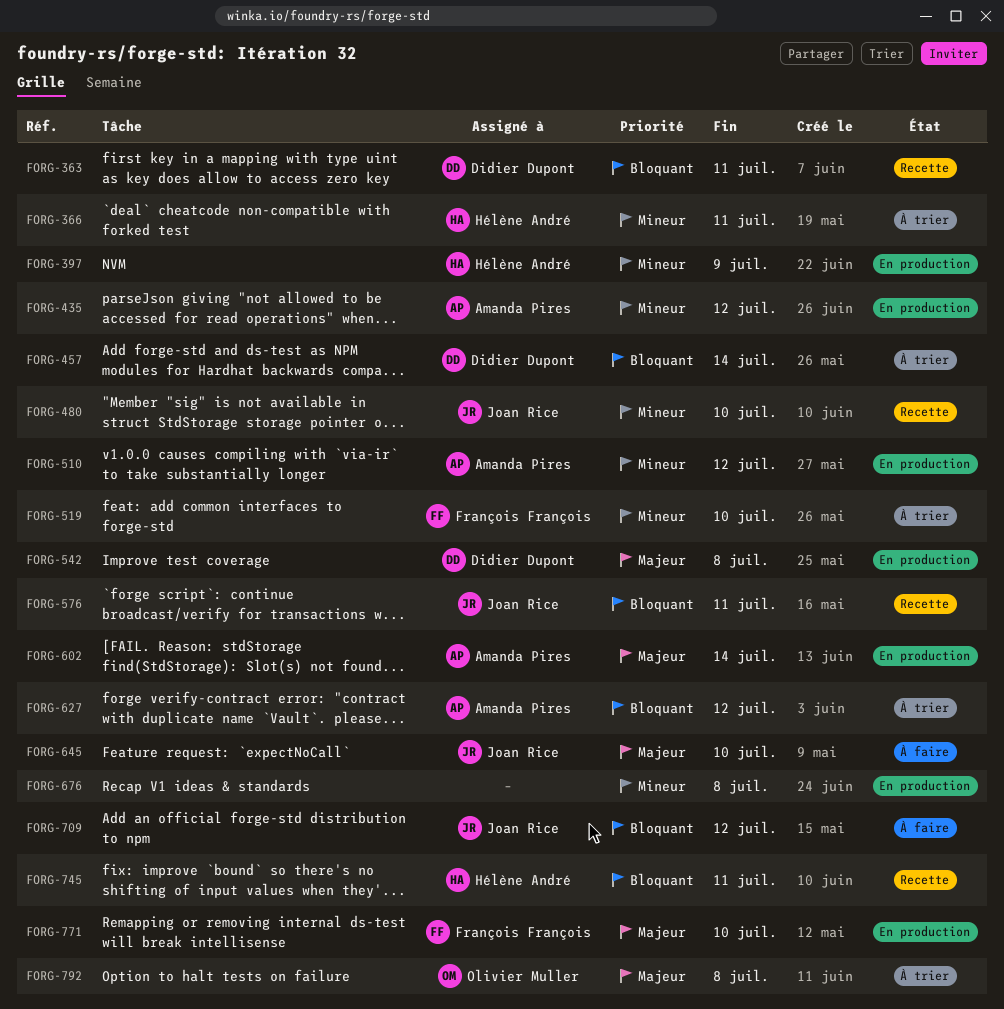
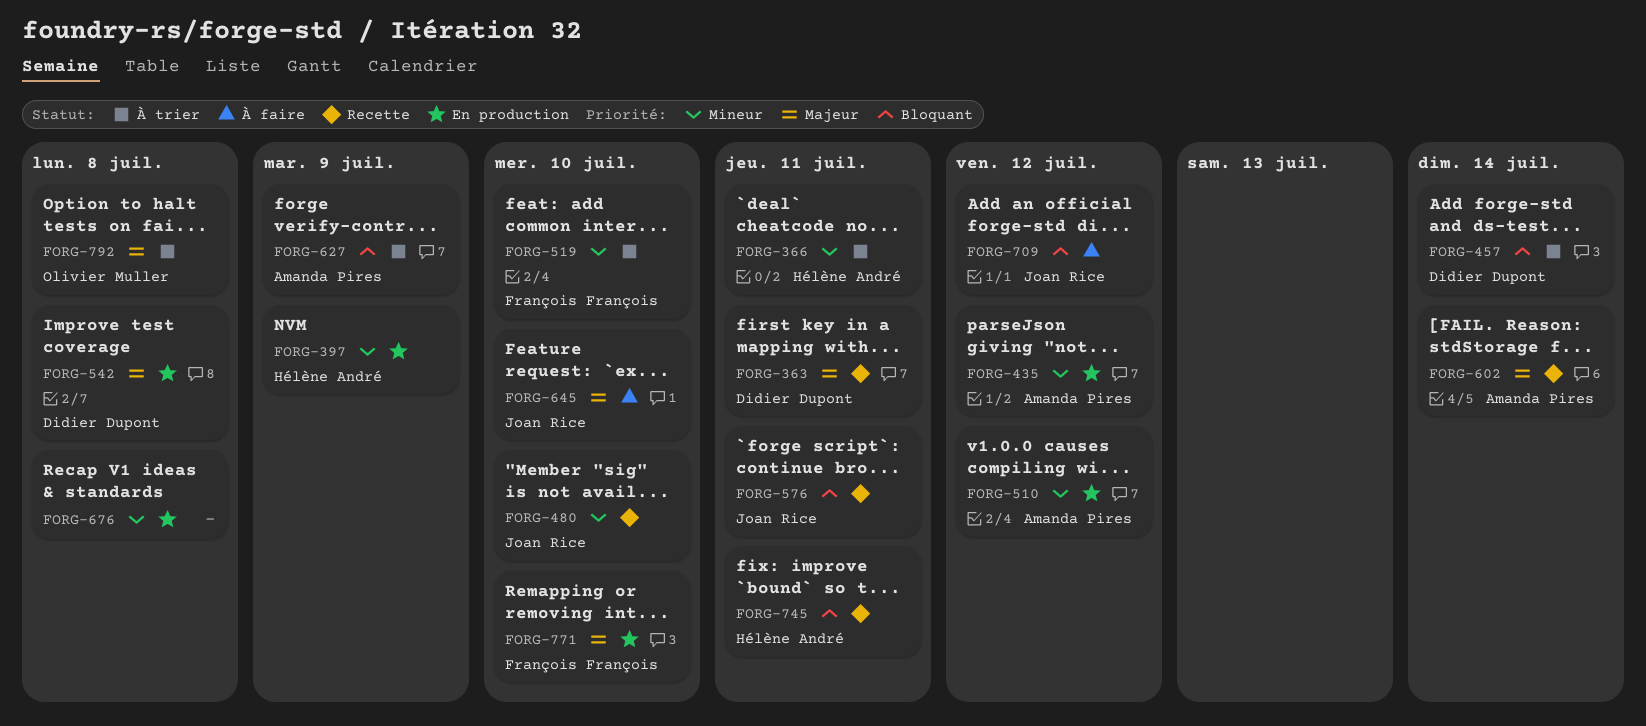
FORG-363, priority: Bloquant -> Majeur
FORG-602, status: En production -> Recette
FORG-627, due: Jul 12 -> Jul 9

